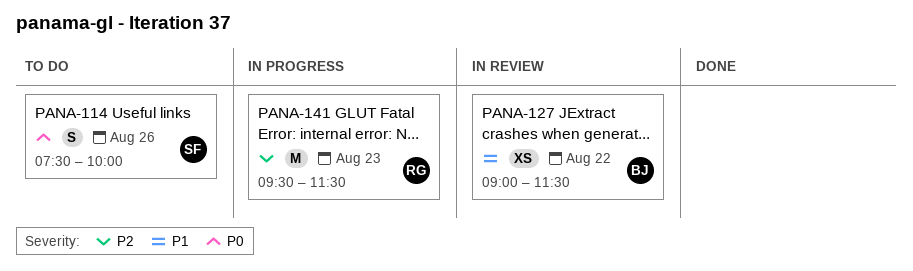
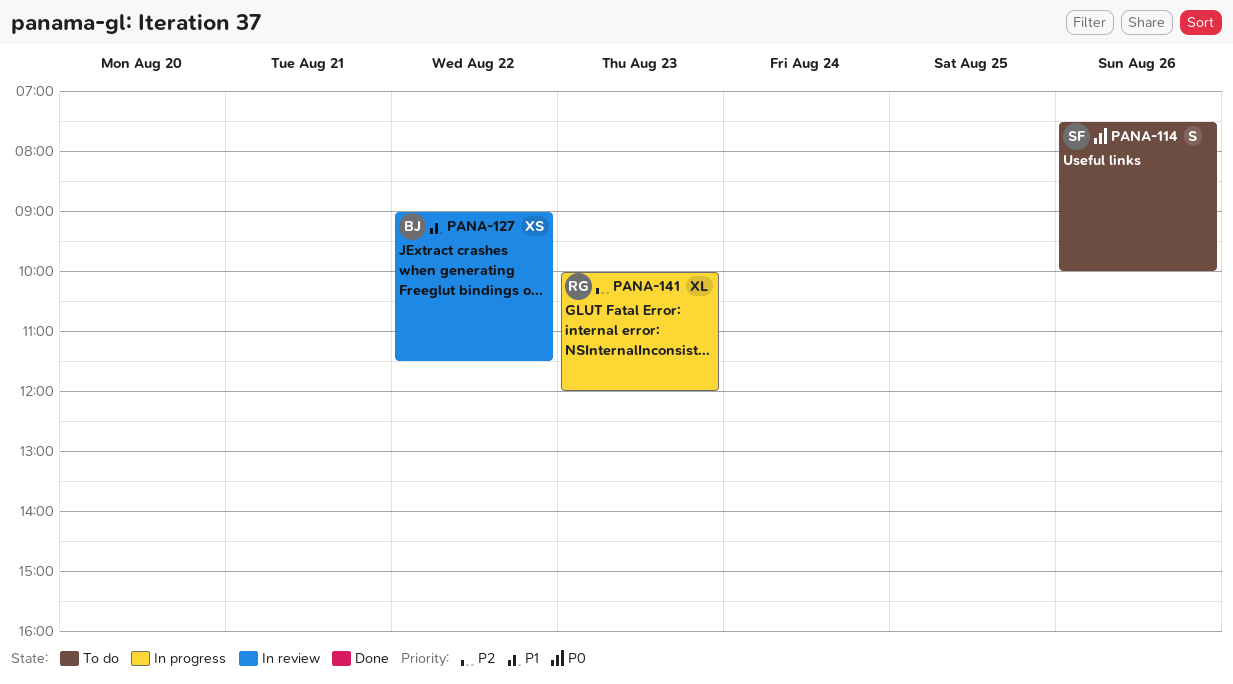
PANA-141, estimate: M -> XL
PANA-141, begins: 09:30 -> 10:00
PANA-141, ends: 11:30 -> 12:00

